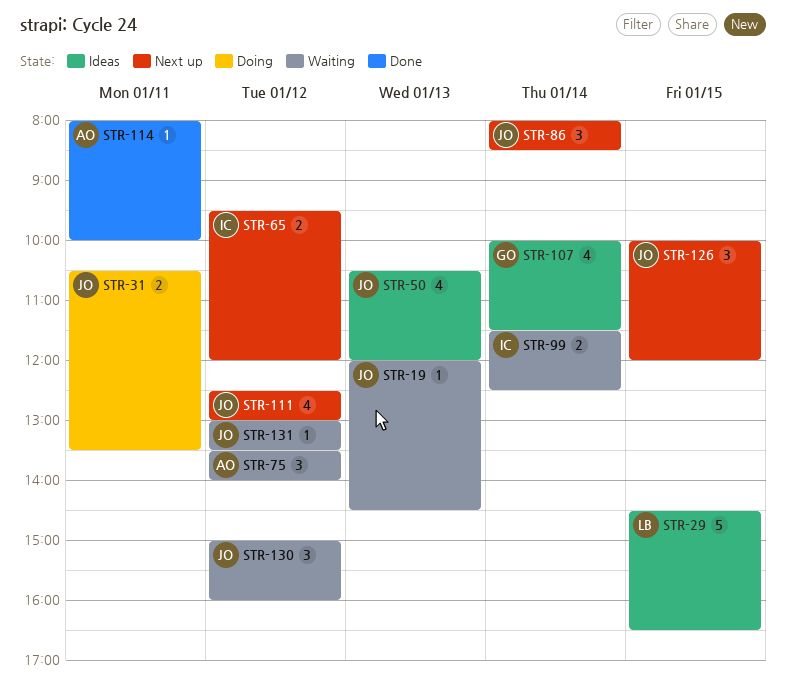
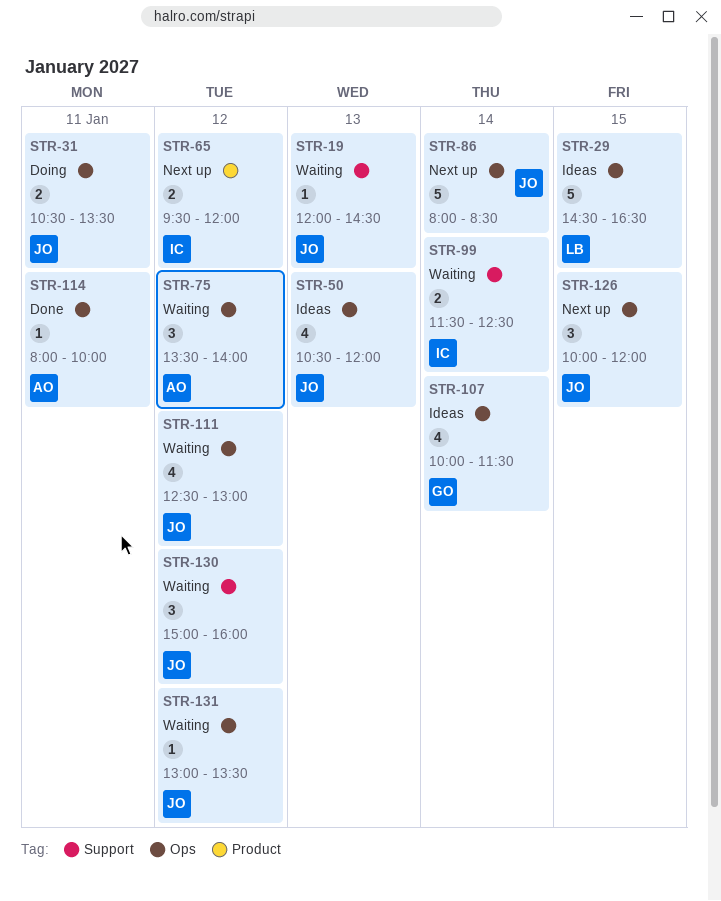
STR-86, estimate: 3 -> 5
STR-111, status: Next up -> Waiting

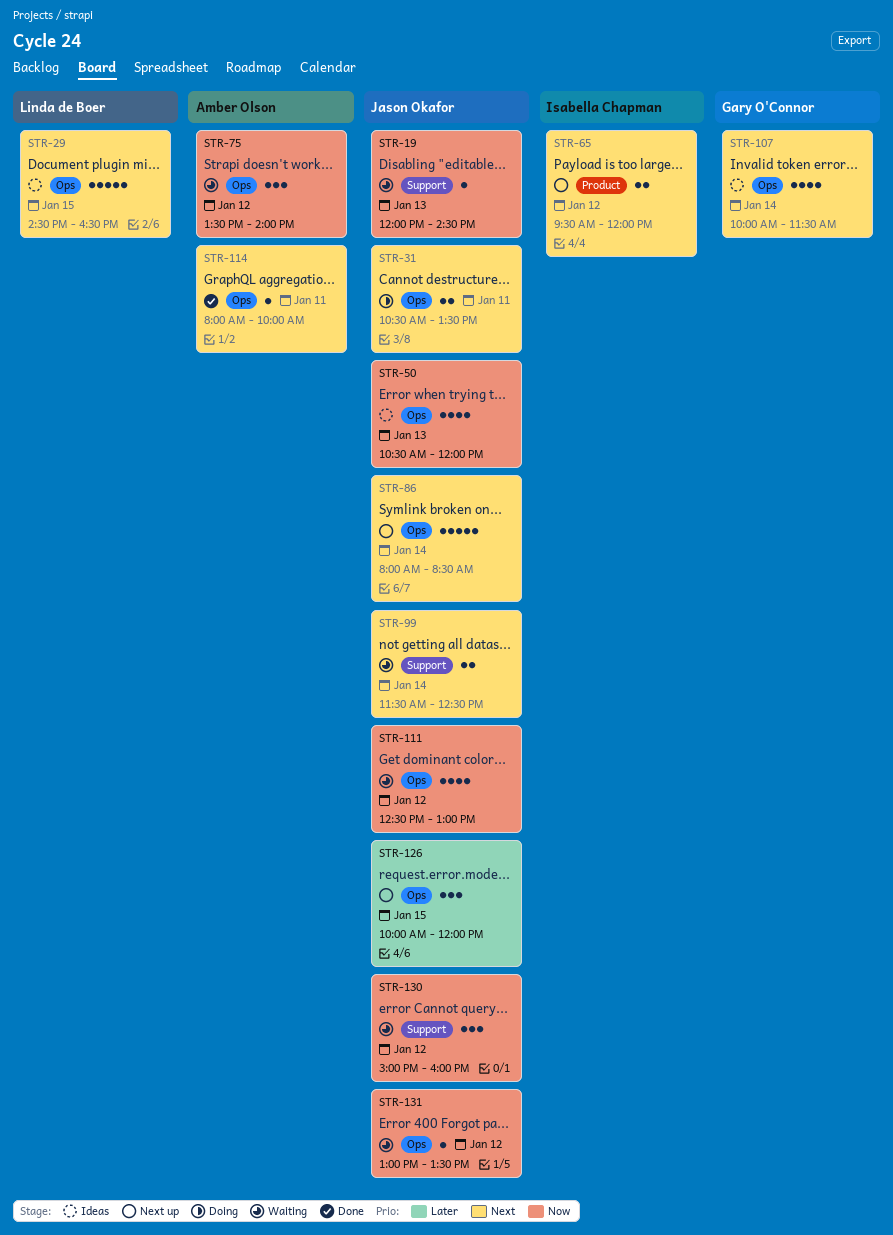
STR-99, owner: Isabella Chapman -> Jason Okafor

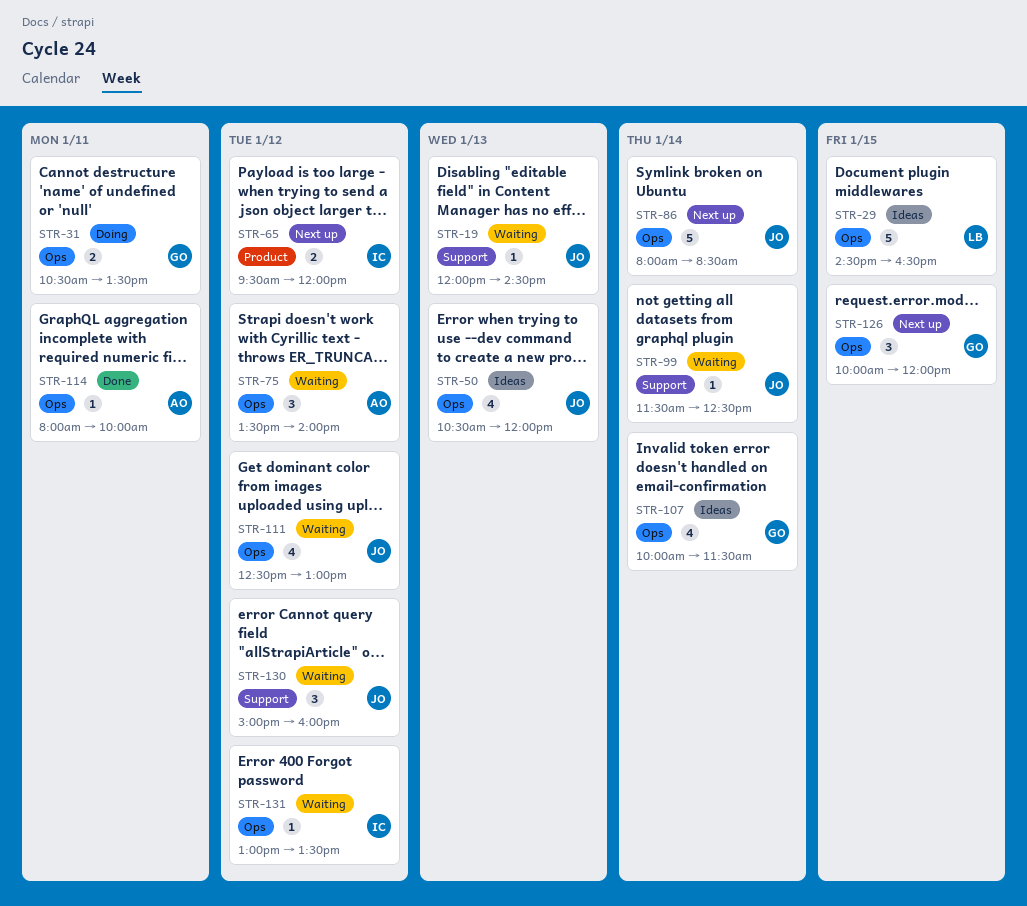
STR-31, owner: Jason Okafor -> Gary O'Connor
STR-99, estimate: 2 -> 1
STR-126, owner: Jason Okafor -> Gary O'Connor
STR-131, owner: Jason Okafor -> Isabella Chapman

